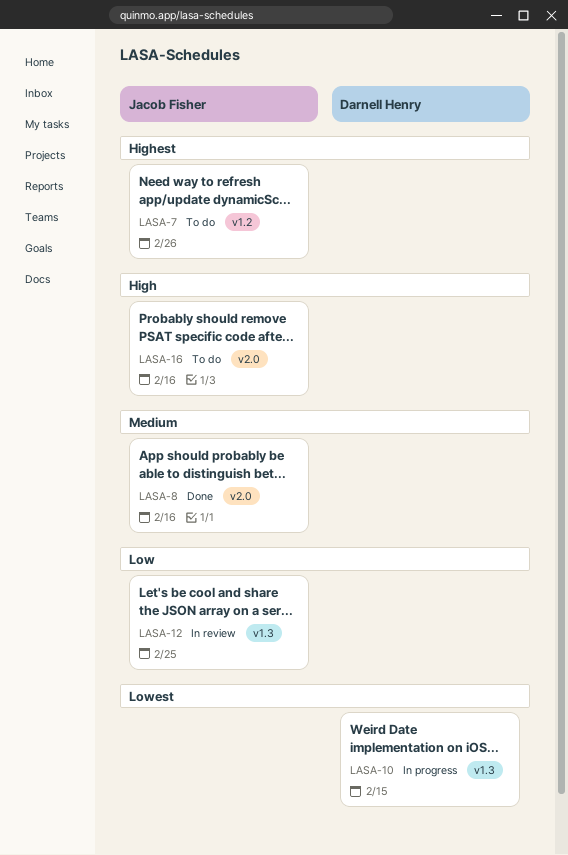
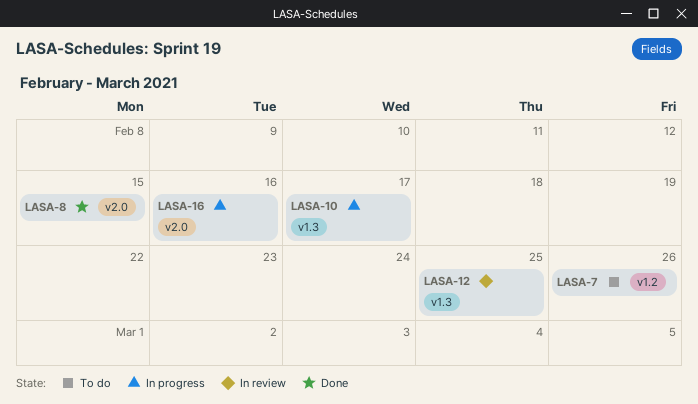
LASA-8, due: Feb 16 -> Feb 15
LASA-10, due: Feb 15 -> Feb 17
LASA-16, status: To do -> In progress

